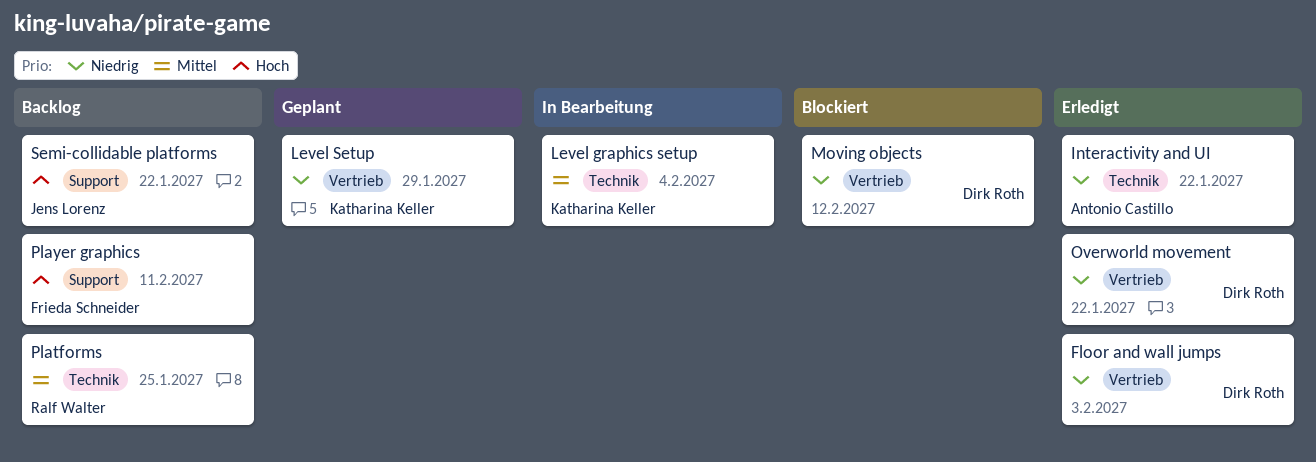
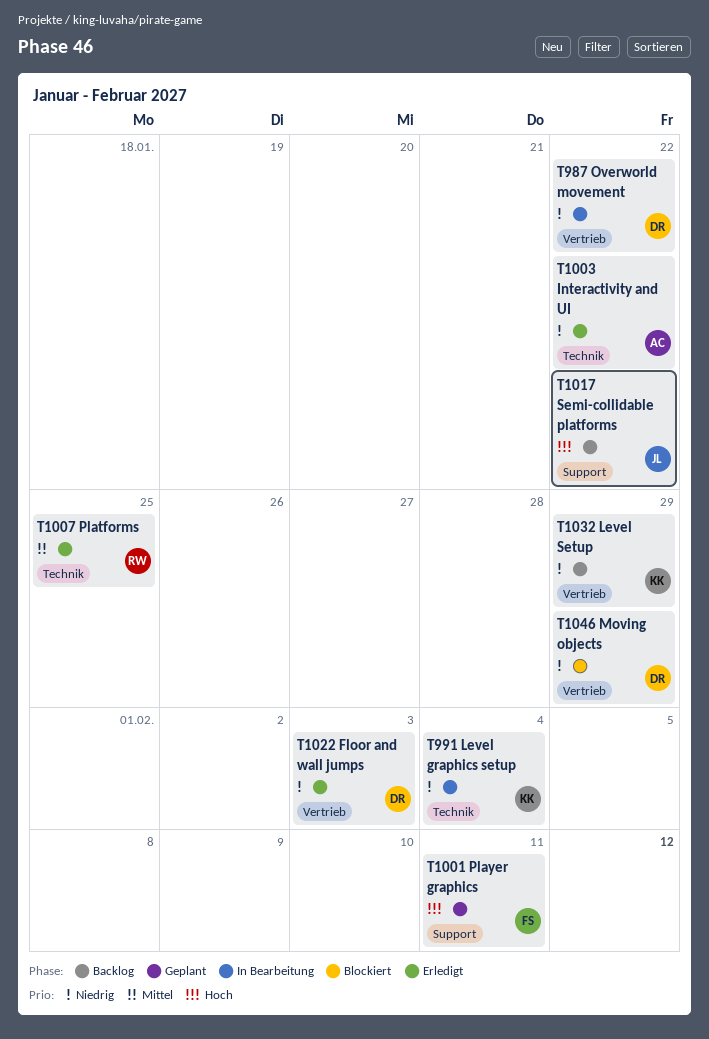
Level graphics setup, priority: Mittel -> Niedrig
Level Setup, status: Geplant -> Backlog
Moving objects, due: Feb 12 -> Jan 29
Overworld movement, status: Erledigt -> In Bearbeitung
Platforms, status: Backlog -> Erledigt
Player graphics, status: Backlog -> Geplant

